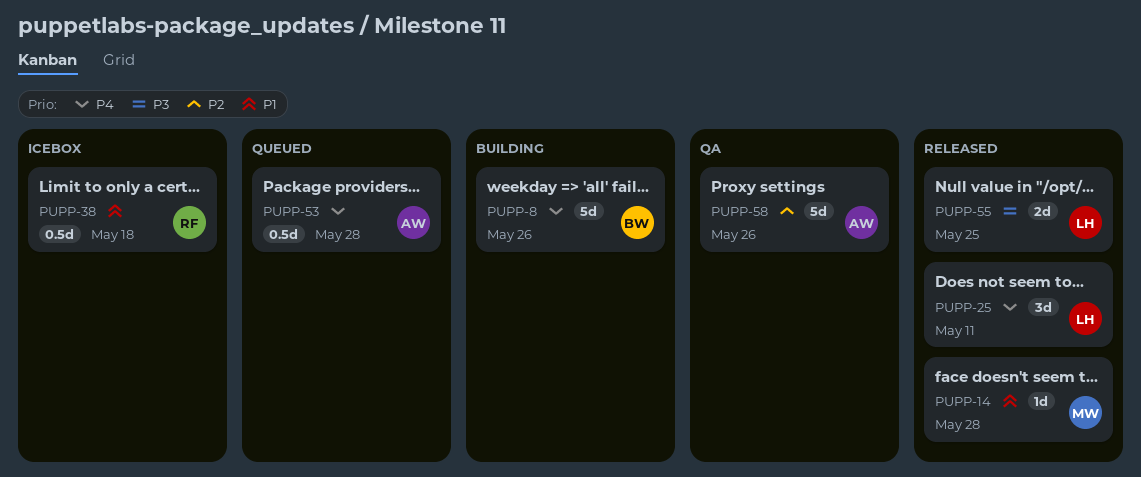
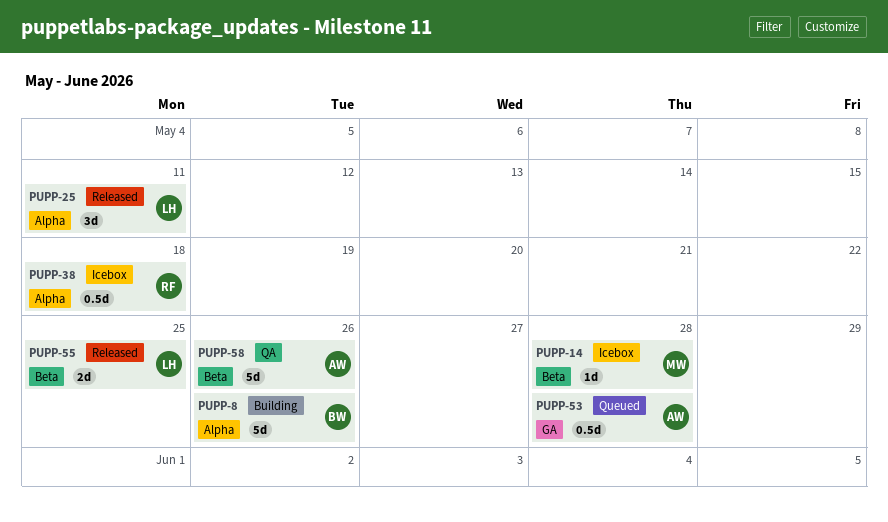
PUPP-14, status: Released -> Icebox

